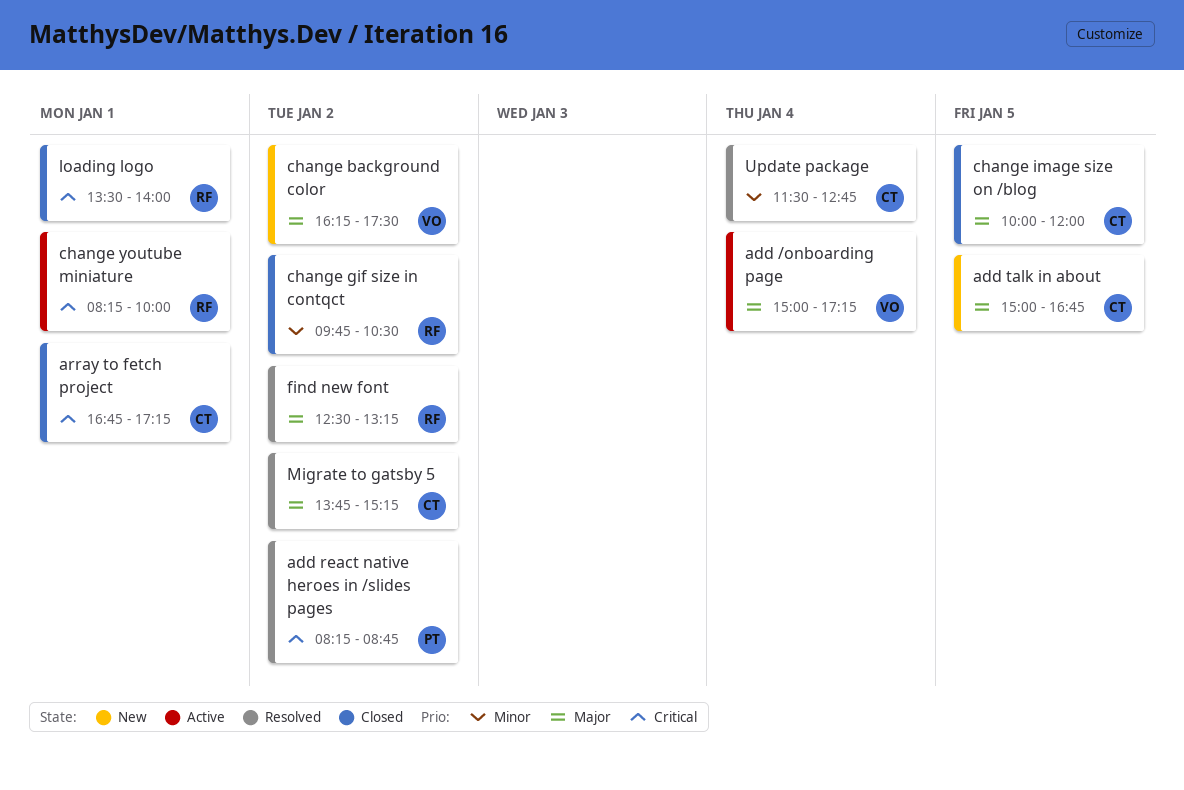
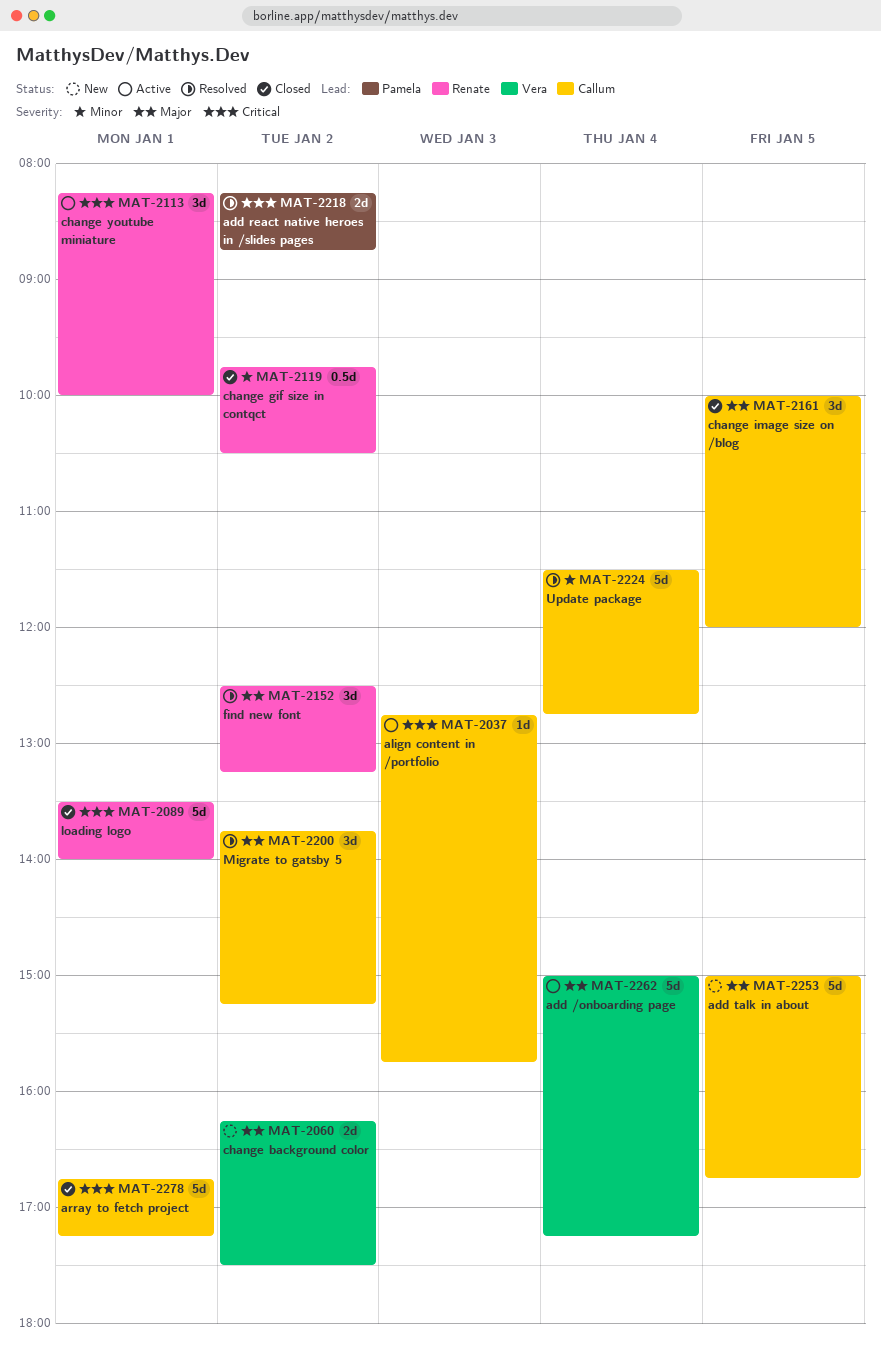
align content in /portfolio: none -> present

